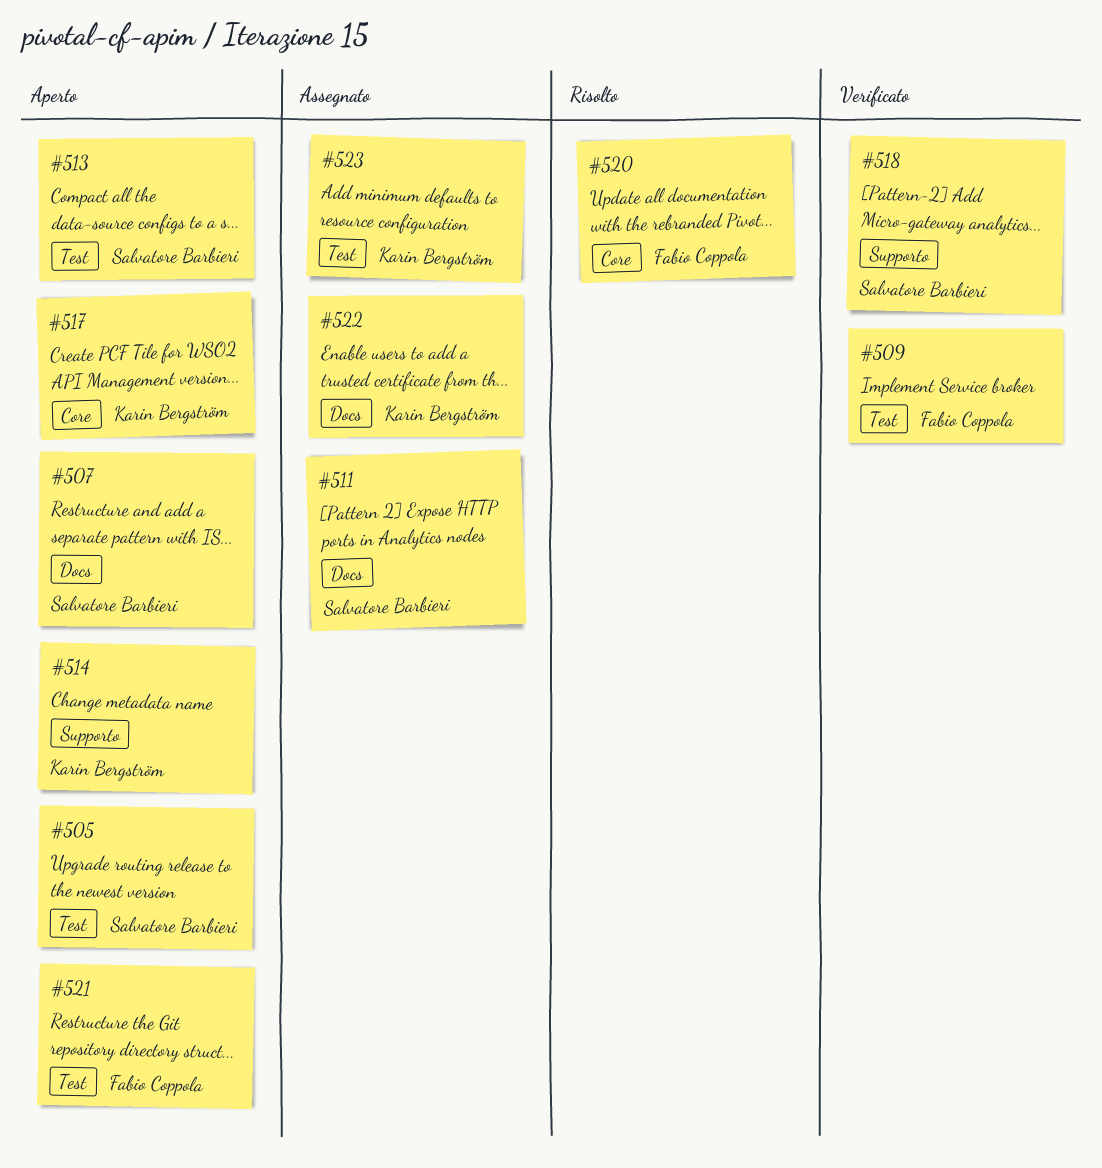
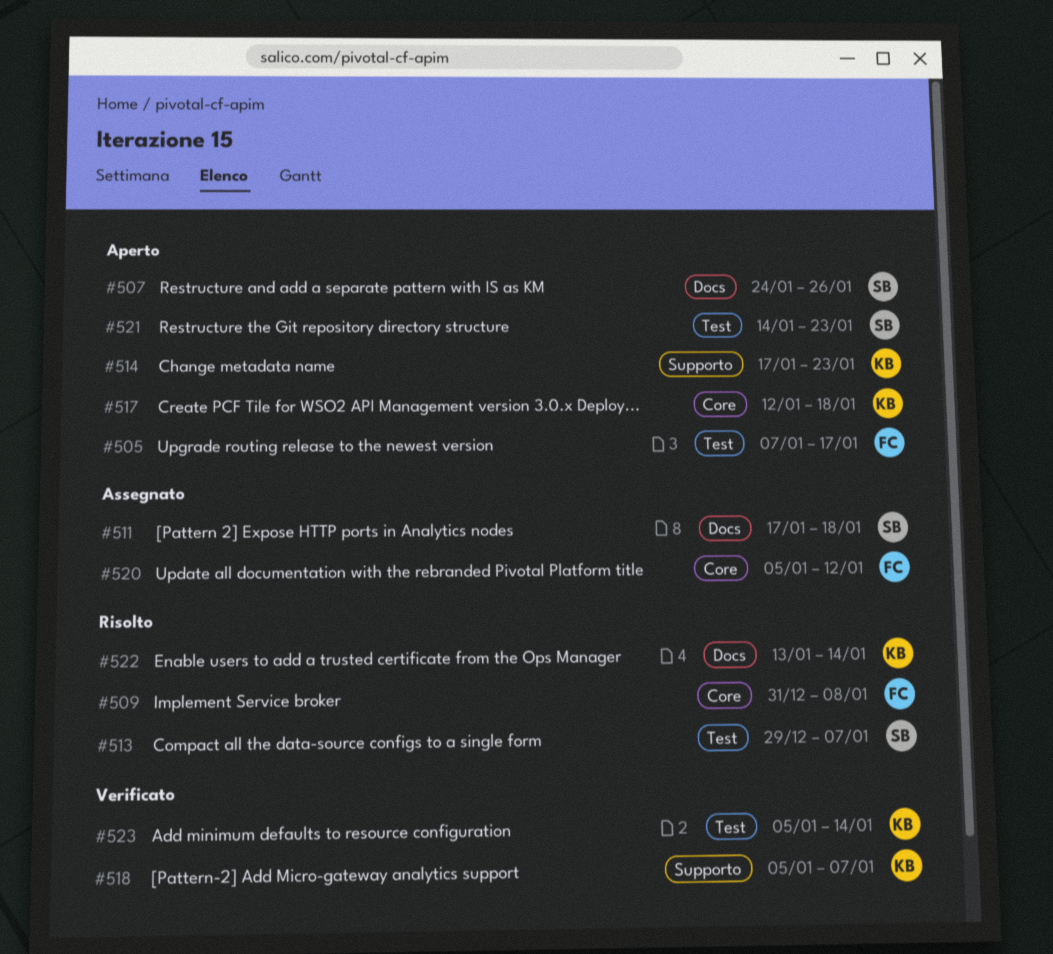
#505, owner: Salvatore Barbieri -> Fabio Coppola
#509, status: Verificato -> Risolto
#509, label: Test -> Core
#513, status: Aperto -> Risolto
#518, owner: Salvatore Barbieri -> Karin Bergström
#520, status: Risolto -> Assegnato
#521, owner: Fabio Coppola -> Salvatore Barbieri
#522, status: Assegnato -> Risolto
#523, status: Assegnato -> Verificato

